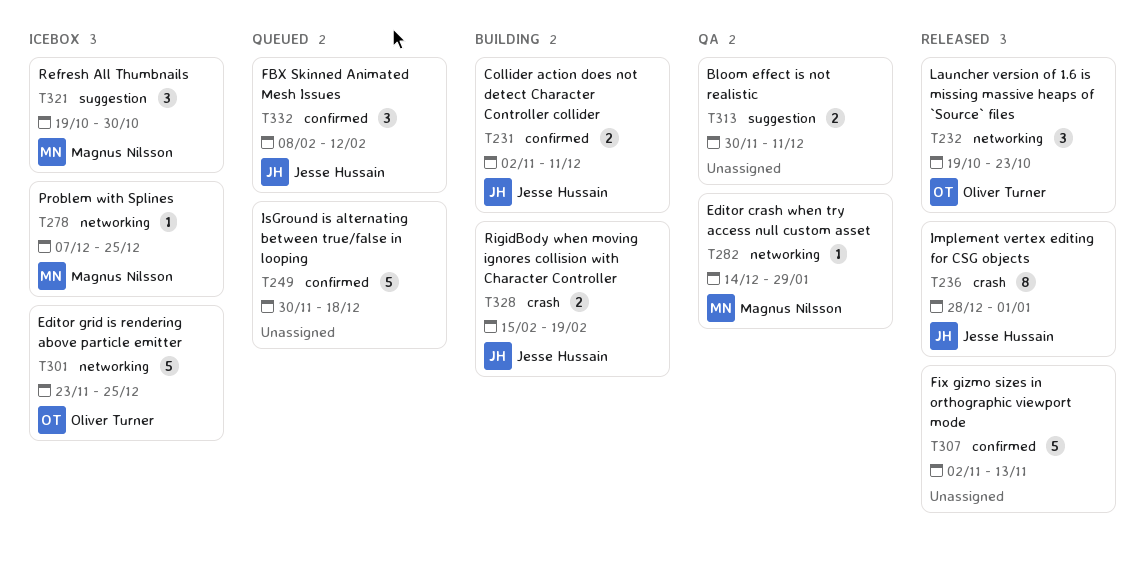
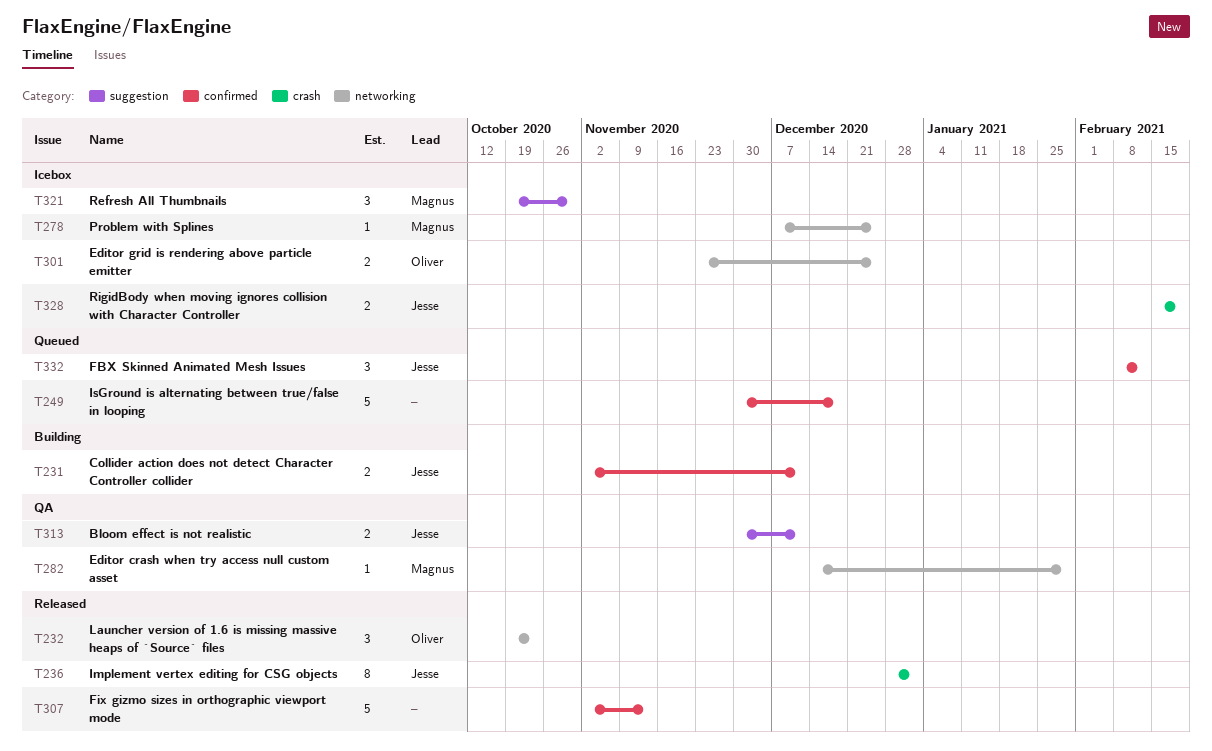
T301, estimate: 5 -> 2
T313, owner: none -> Jesse Hussain
T328, status: Building -> Icebox

